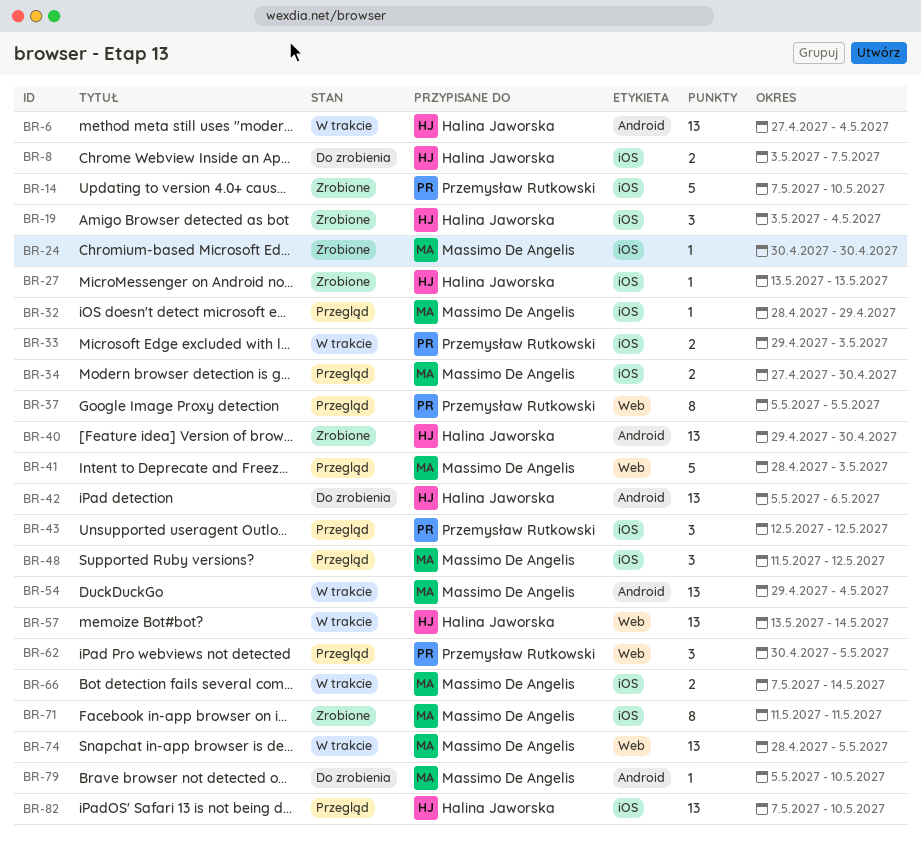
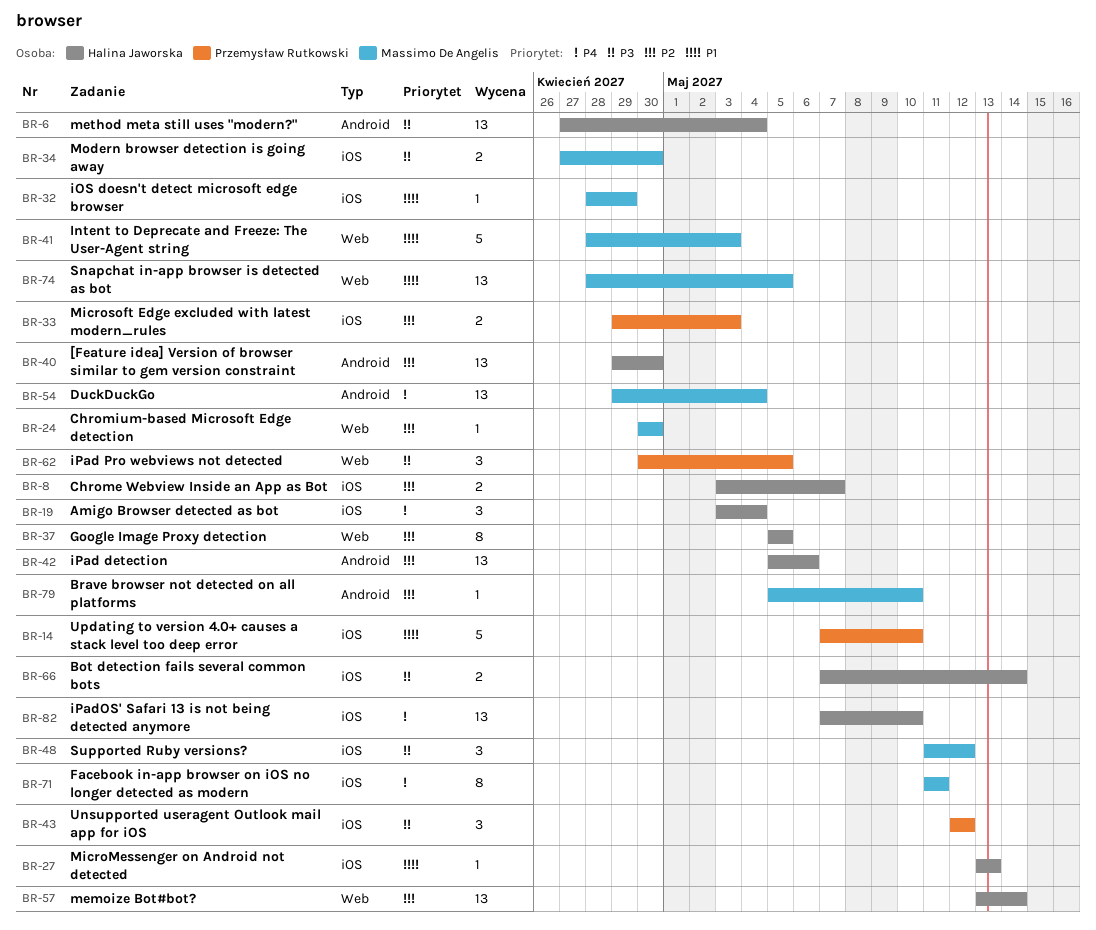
BR-24, label: iOS -> Web
BR-37, owner: Przemysław Rutkowski -> Halina Jaworska
BR-66, owner: Massimo De Angelis -> Halina Jaworska

